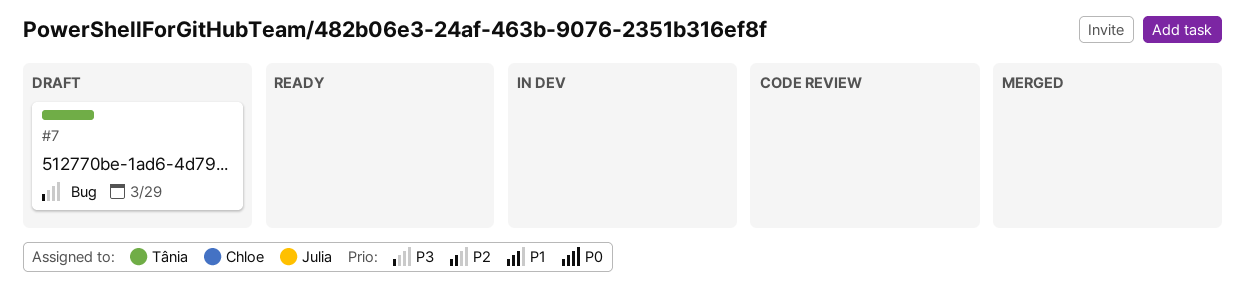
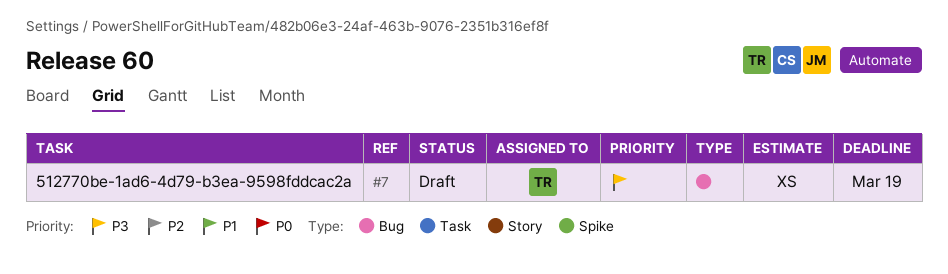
#7, due: Mar 29 -> Mar 19

